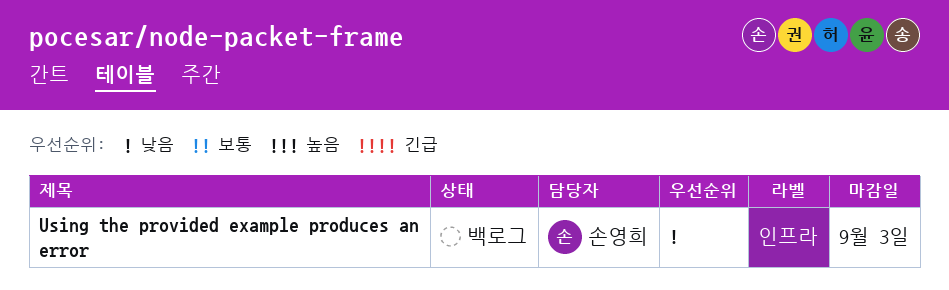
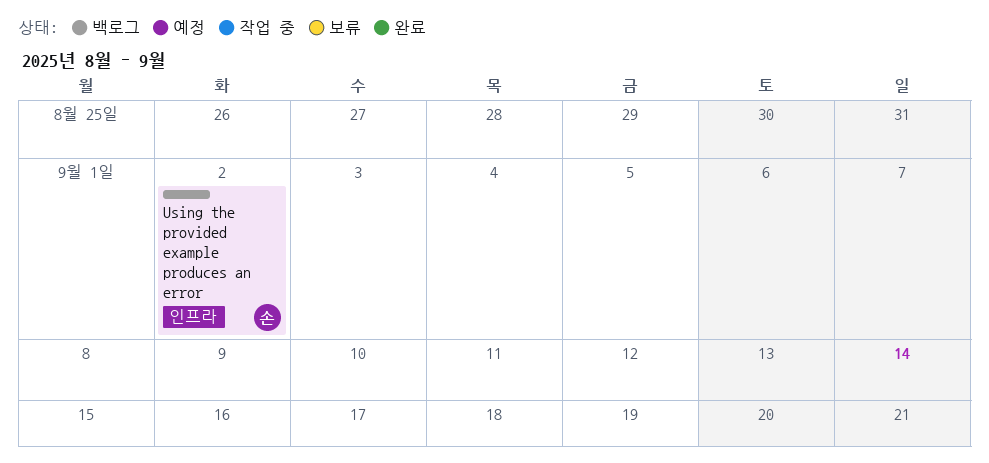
Using the provided example produces an error, due: Sep 3 -> Sep 2

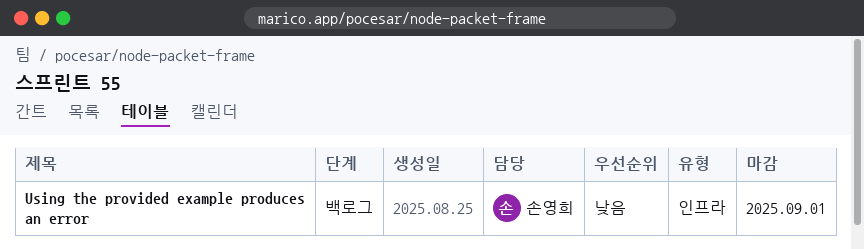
Using the provided example produces an error, due: Sep 2 -> Sep 1

